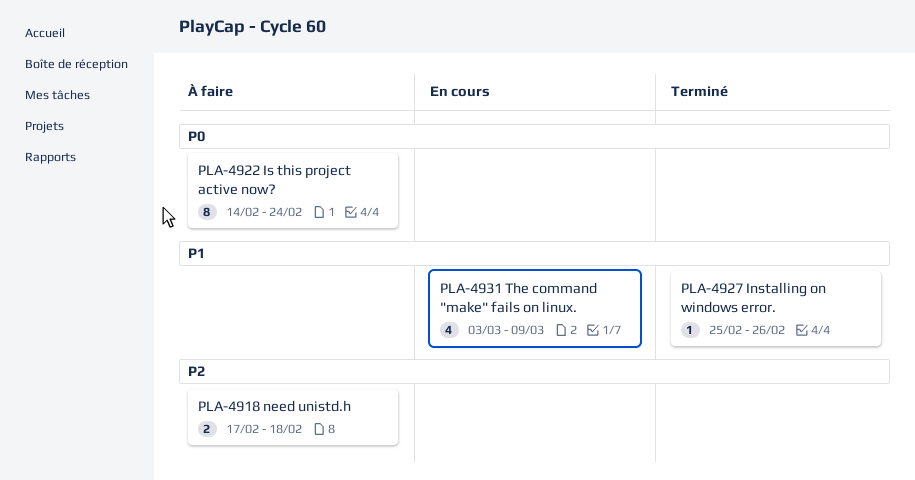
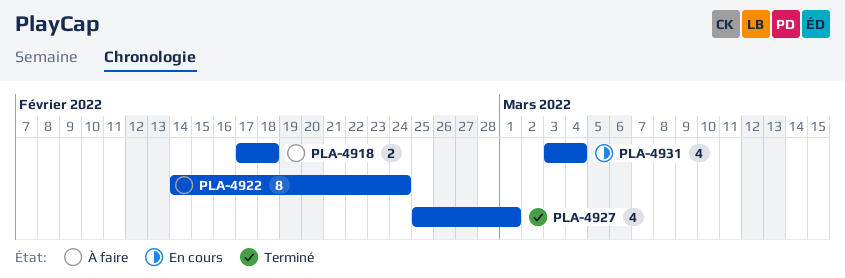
PLA-4927, estimate: 1 -> 4
PLA-4927, due: Feb 26 -> Mar 1
PLA-4931, due: Mar 9 -> Mar 4

